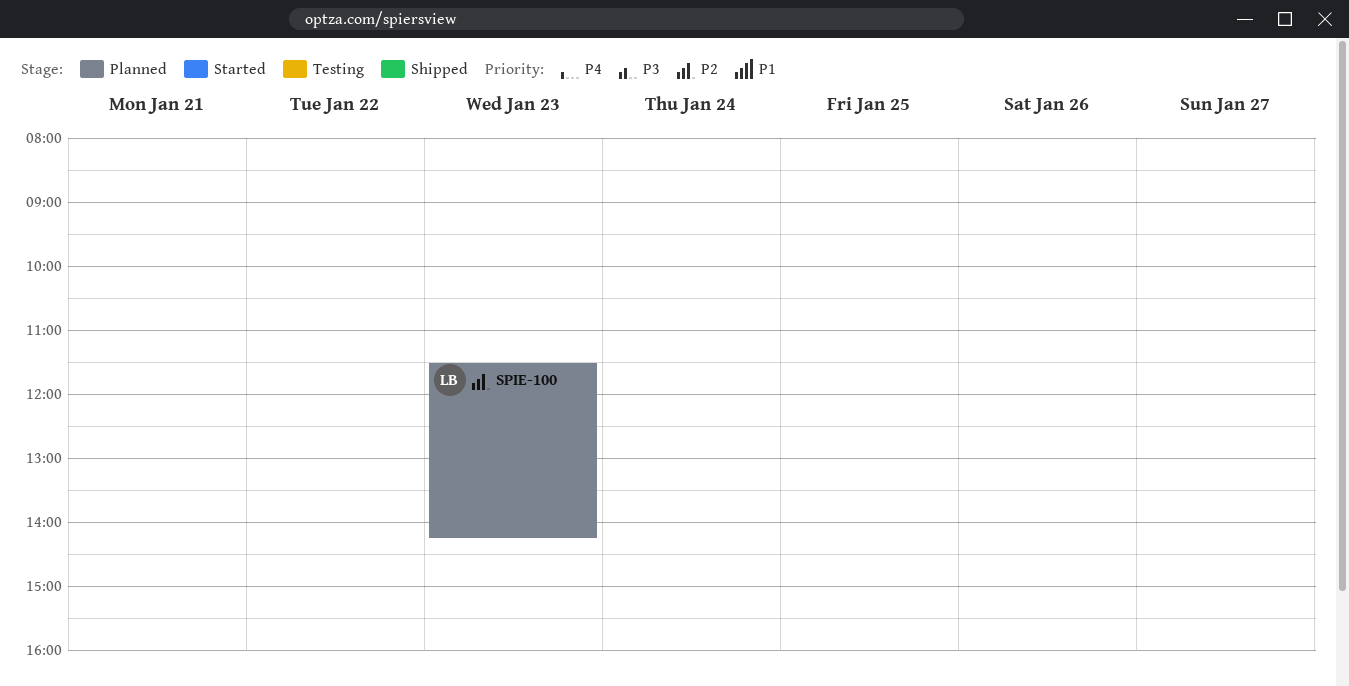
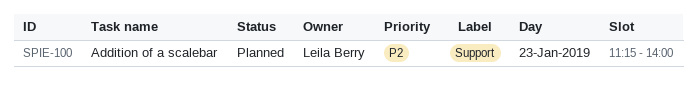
SPIE-100, begins: 11:30 -> 11:15
SPIE-100, ends: 14:15 -> 14:00

